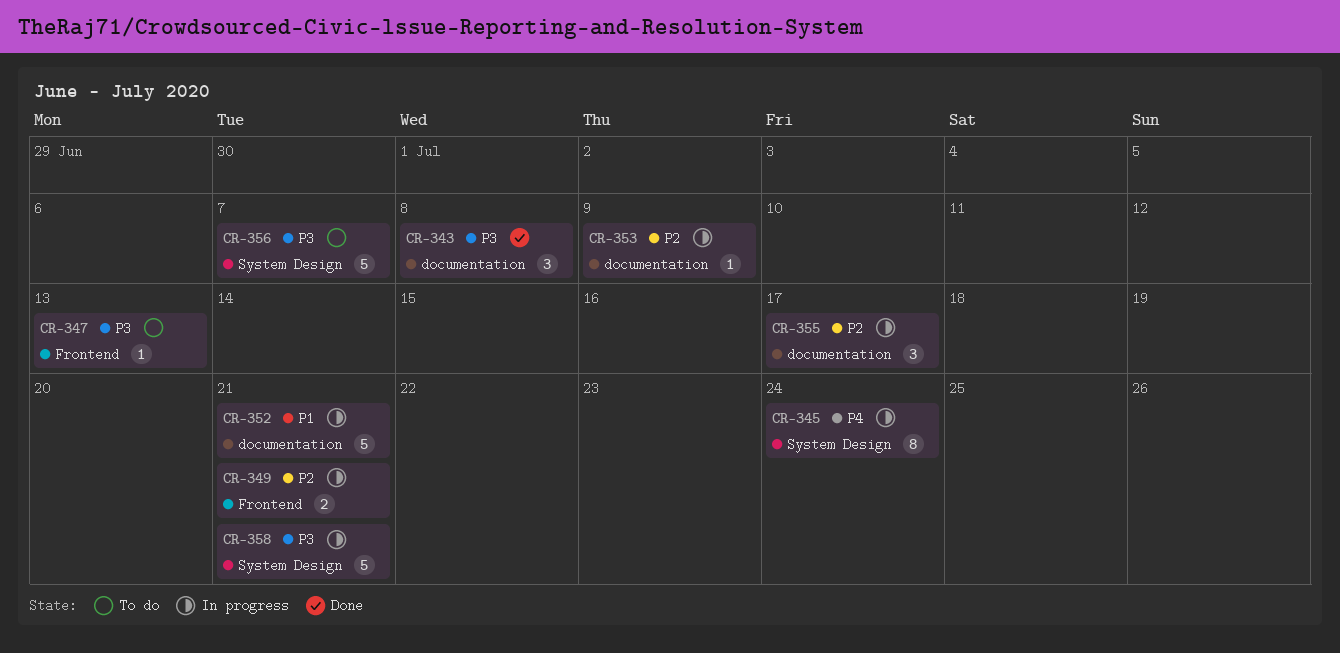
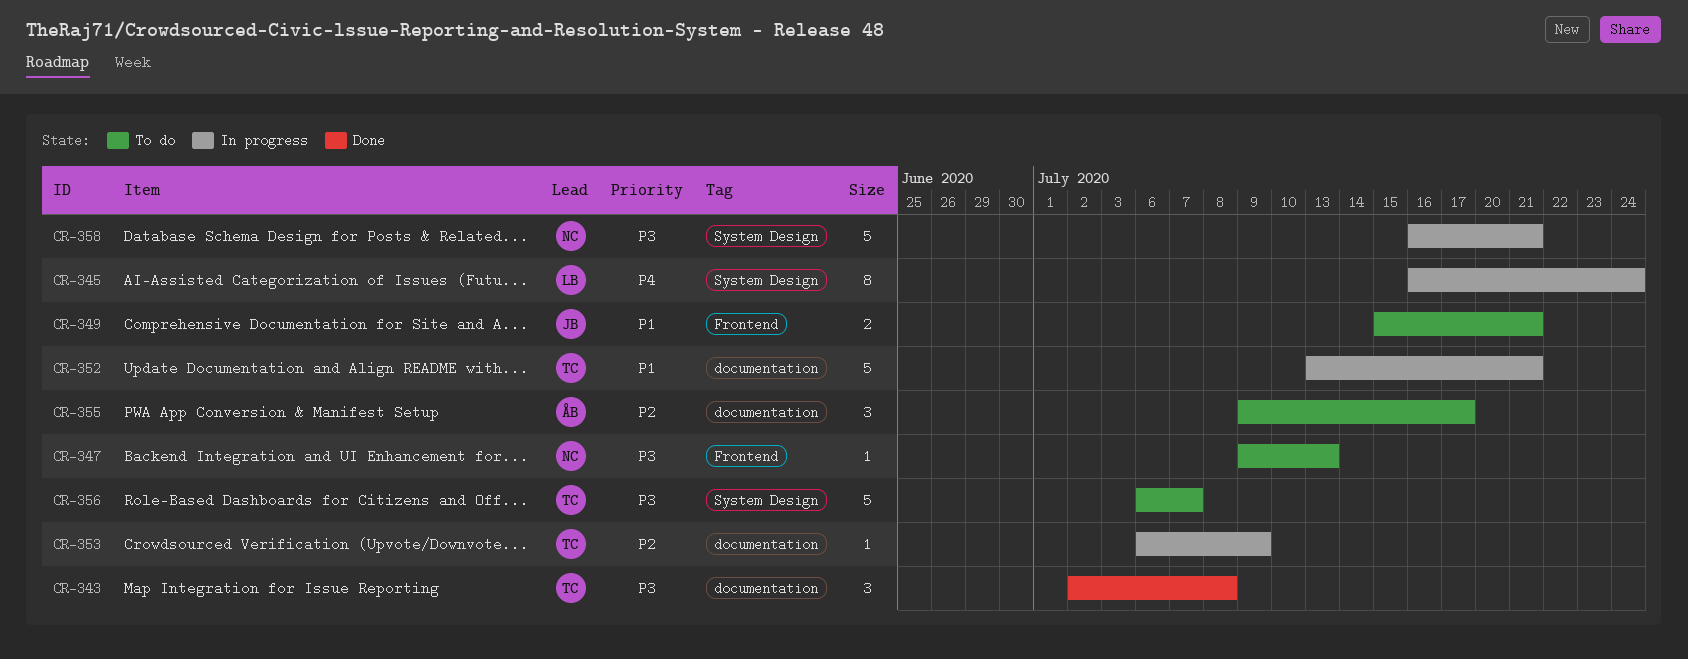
CR-349, status: In progress -> To do
CR-349, priority: P2 -> P1
CR-355, status: In progress -> To do

